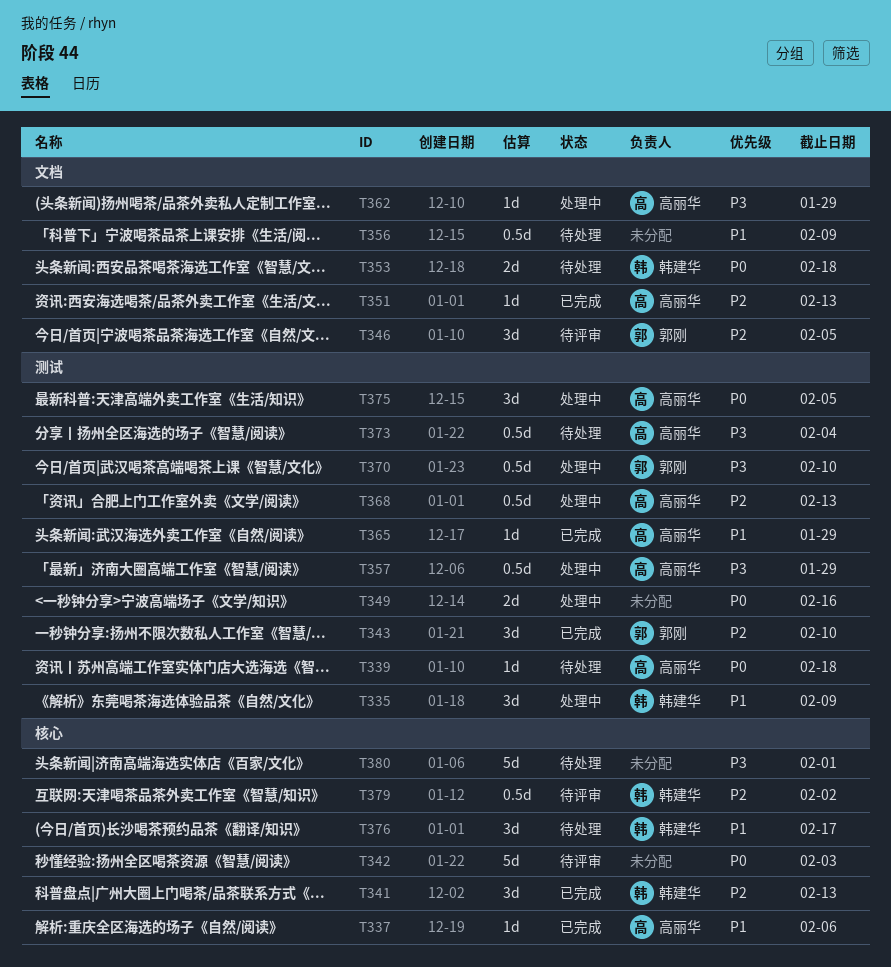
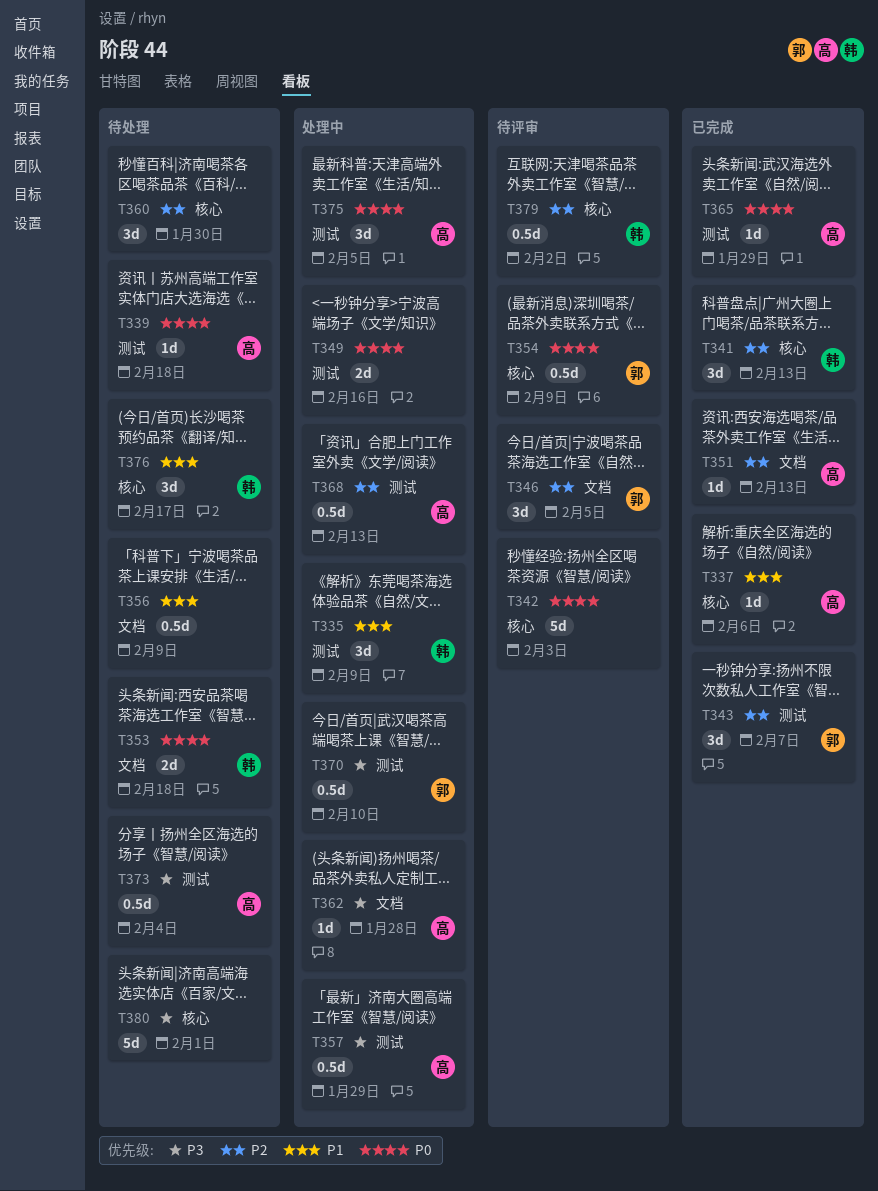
T343, due: Feb 10 -> Feb 7
T354: none -> present
T360: none -> present
T362, due: Jan 29 -> Jan 28
T365, priority: P1 -> P0

